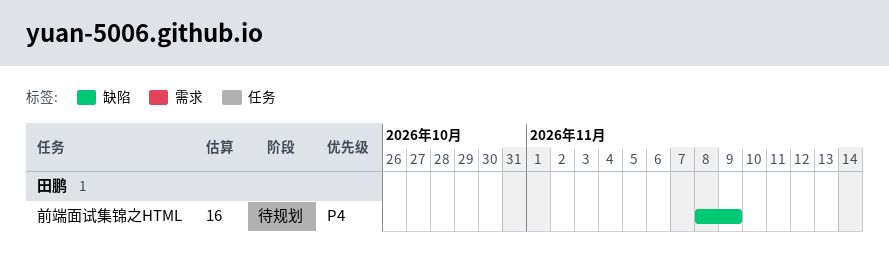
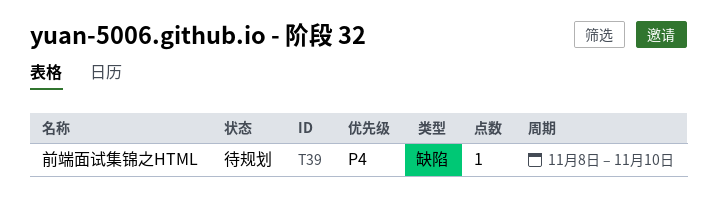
前端面试集锦之HTML, estimate: 16 -> 1
前端面试集锦之HTML, due: Nov 9 -> Nov 10

